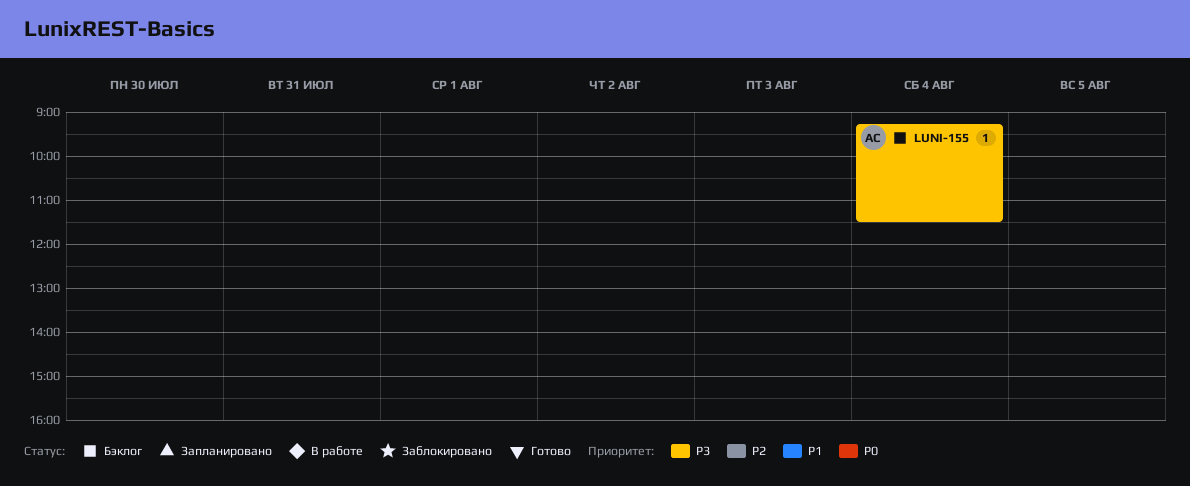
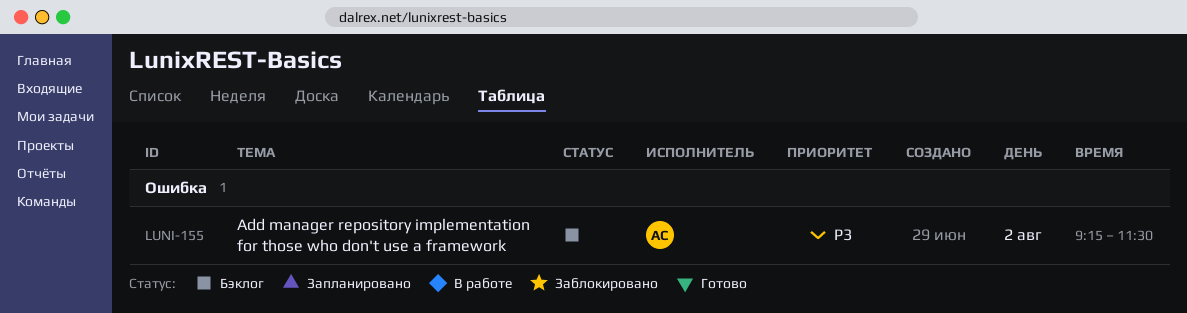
LUNI-155, day: Aug 4 -> Aug 2

